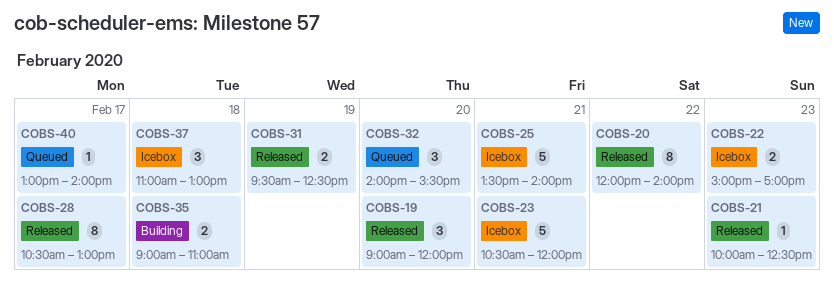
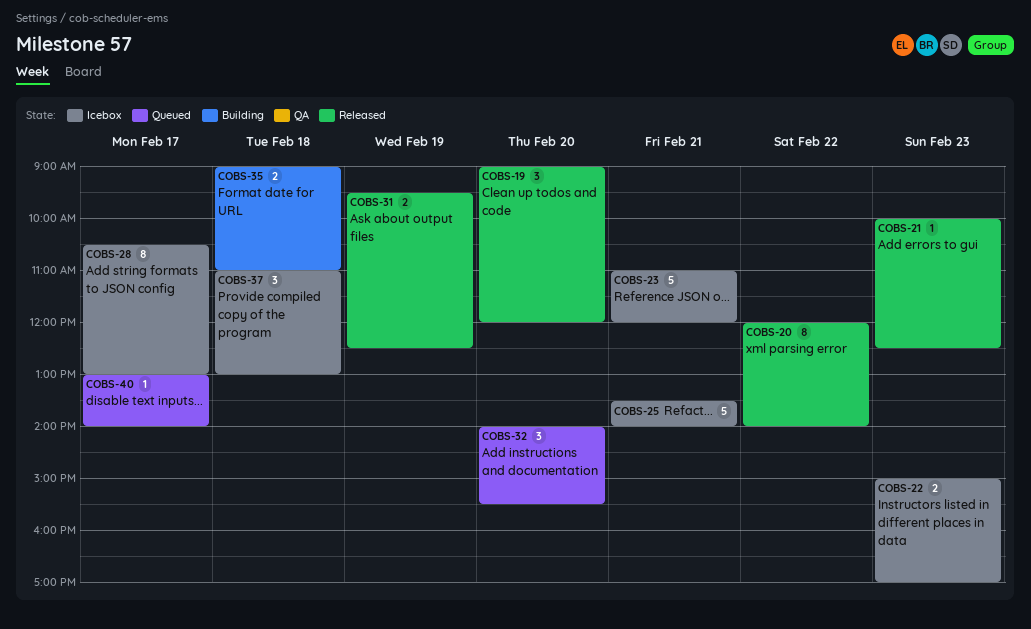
COBS-23, begins: 10:30 -> 11:00
COBS-28, status: Released -> Icebox

